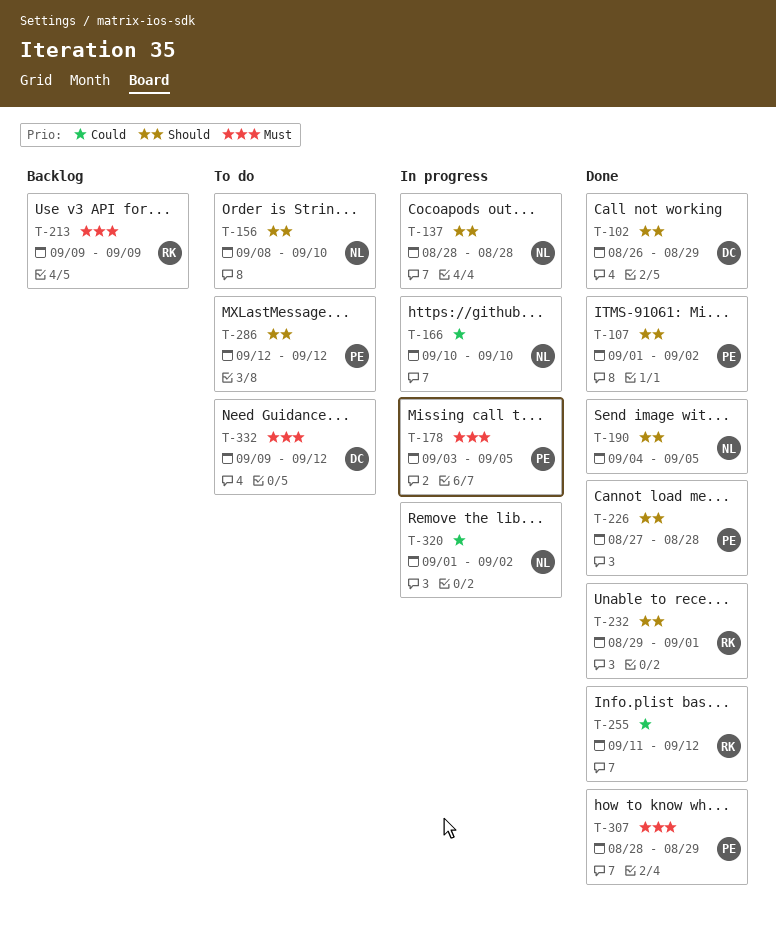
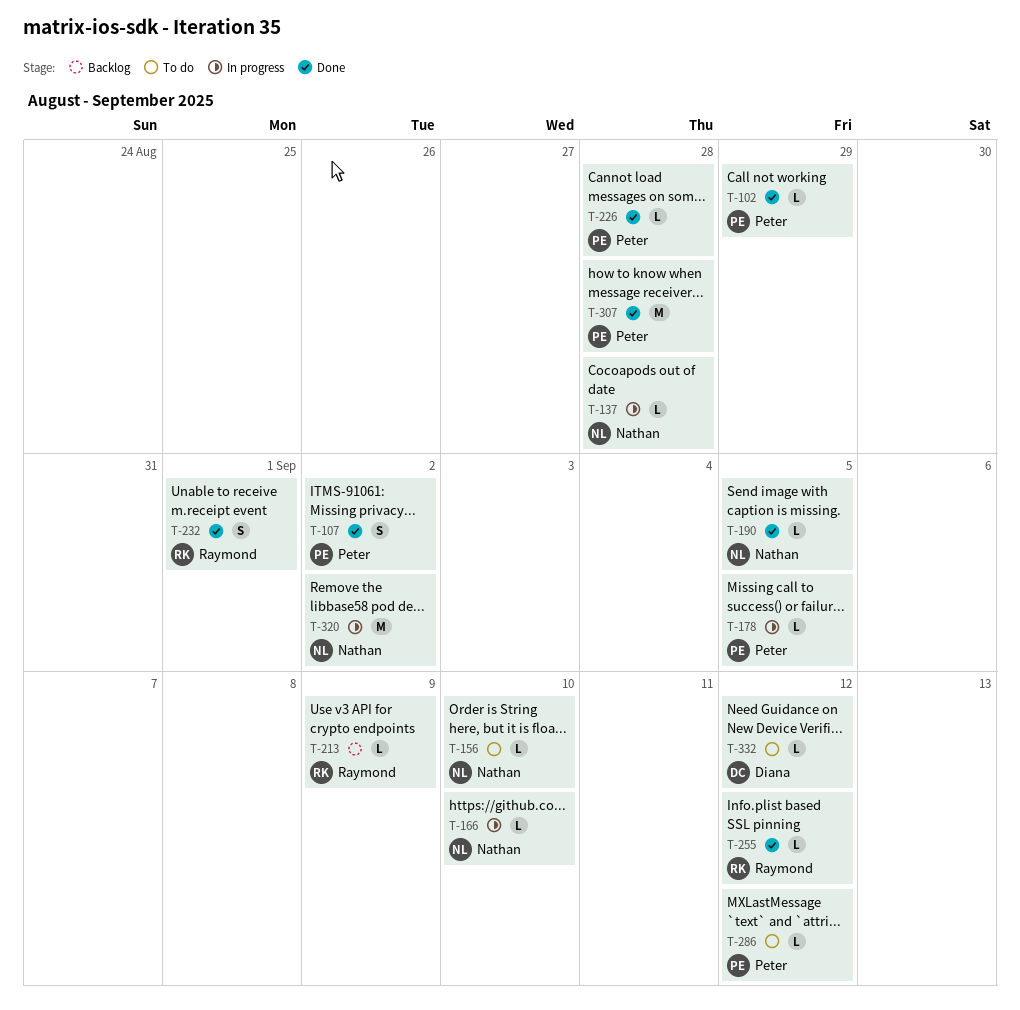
T-102, owner: Diana -> Peter
T-307, due: Aug 29 -> Aug 28

